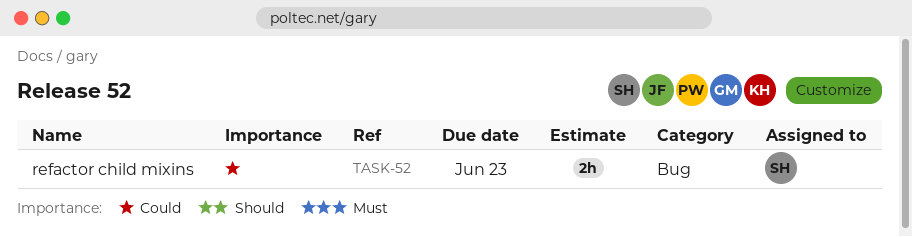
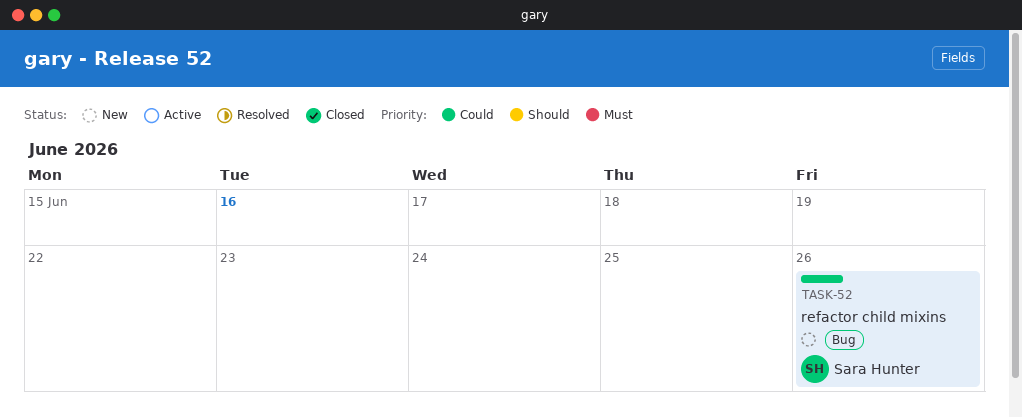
TASK-52, due: Jun 23 -> Jun 26

